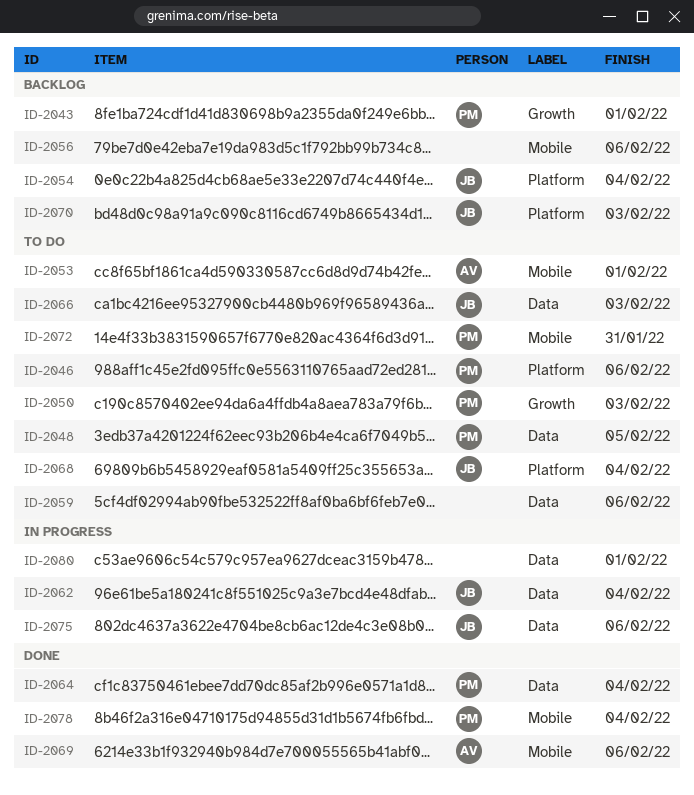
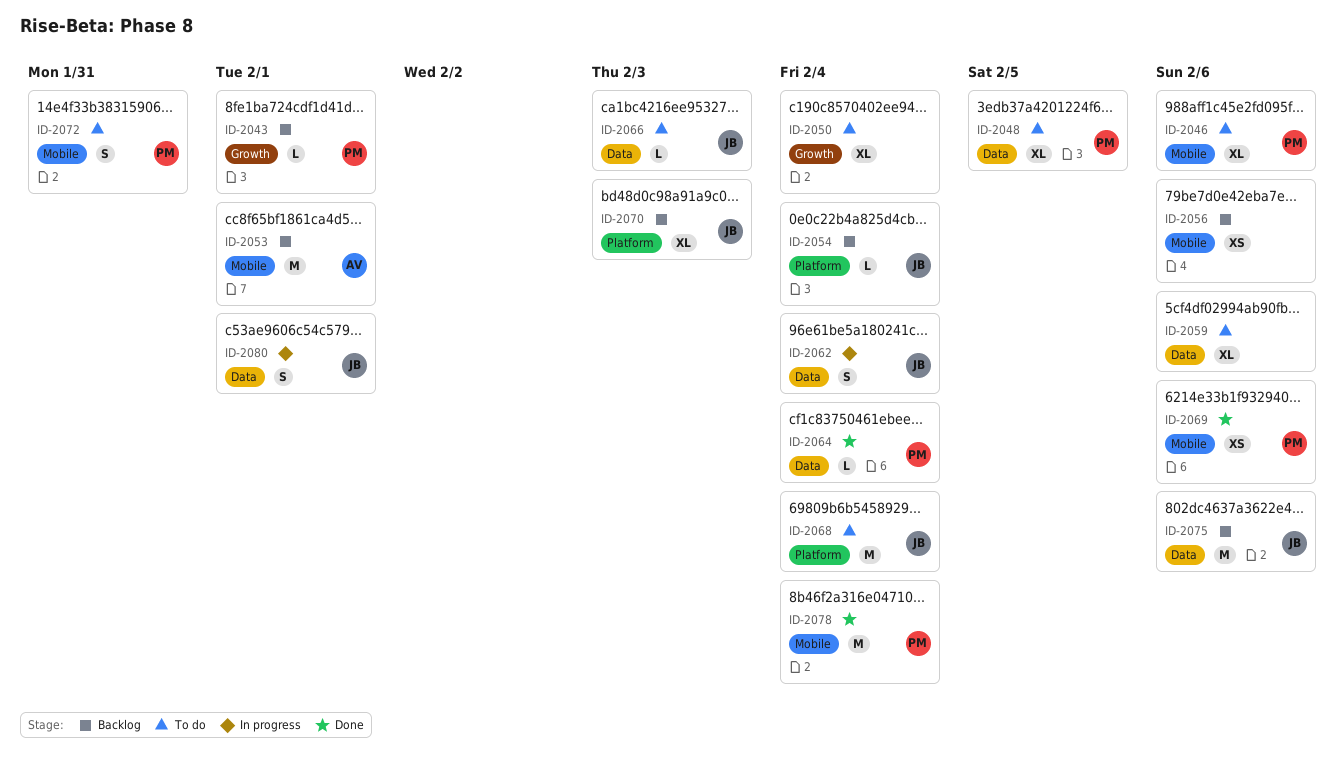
ID-2046, label: Platform -> Mobile
ID-2050, owner: PM -> none
ID-2050, due: Feb 3 -> Feb 4
ID-2053, status: To do -> Backlog
ID-2069, owner: AV -> PM
ID-2075, status: In progress -> Backlog
ID-2080, owner: none -> JB

